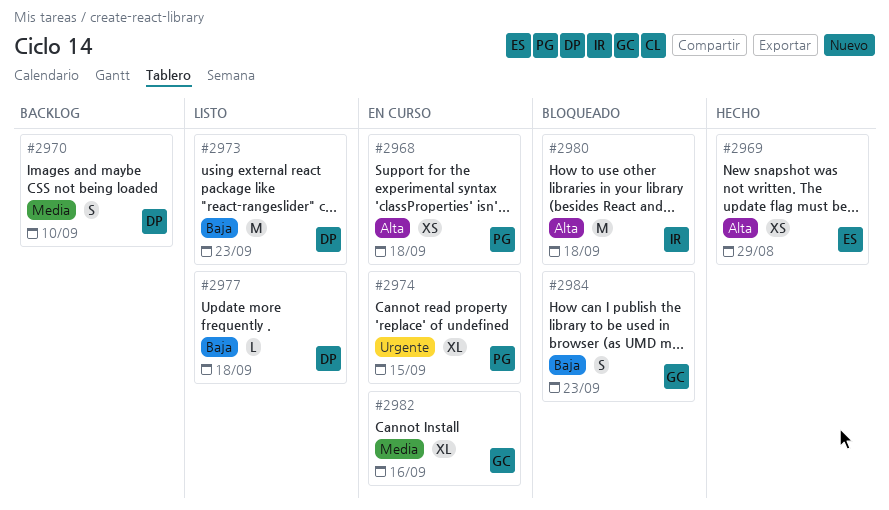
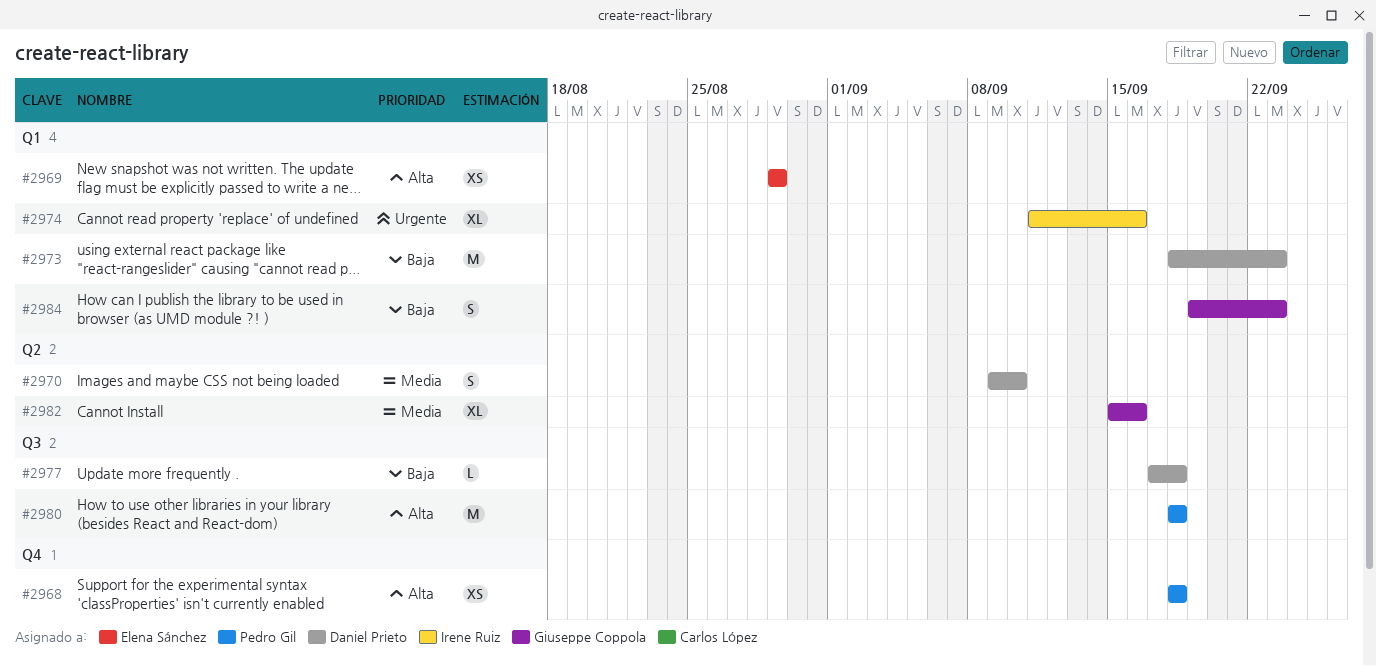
#2974, owner: Pedro Gil -> Irene Ruiz
#2974, due: Sep 15 -> Sep 16
#2980, owner: Irene Ruiz -> Pedro Gil

